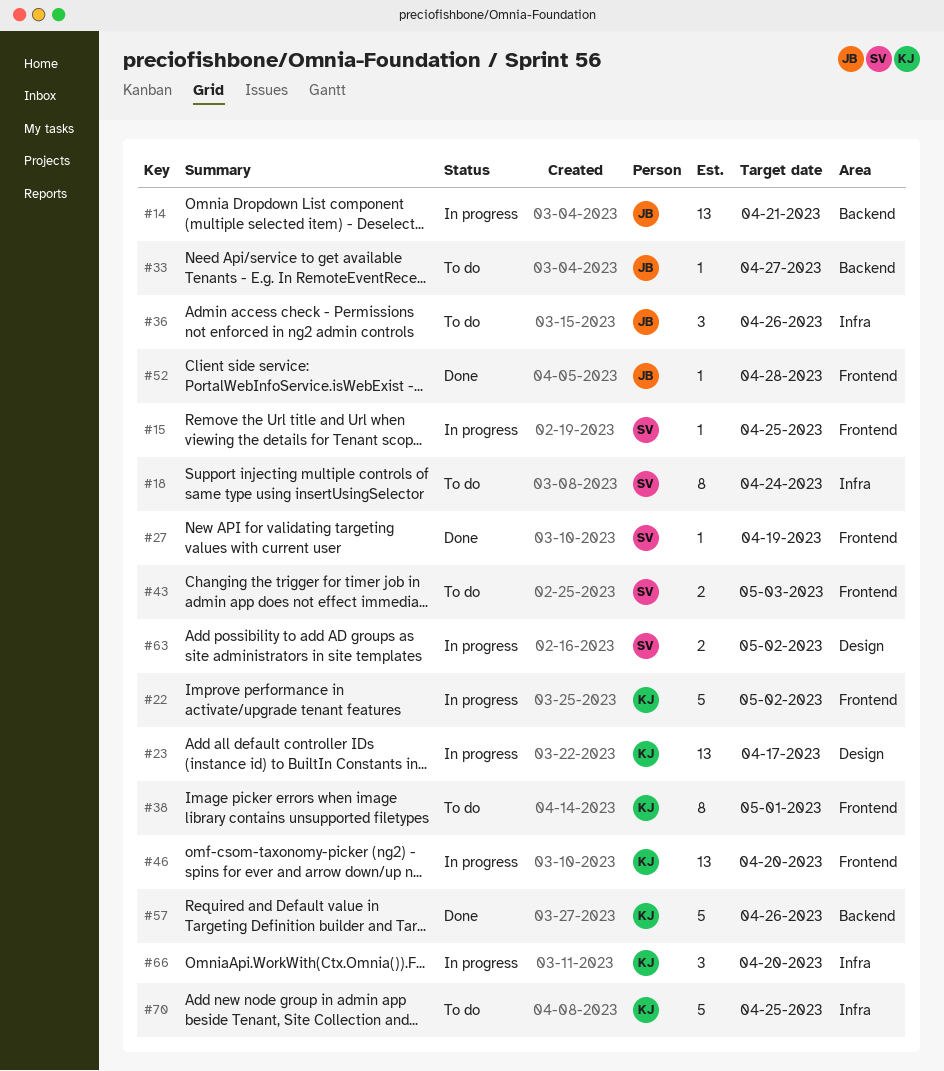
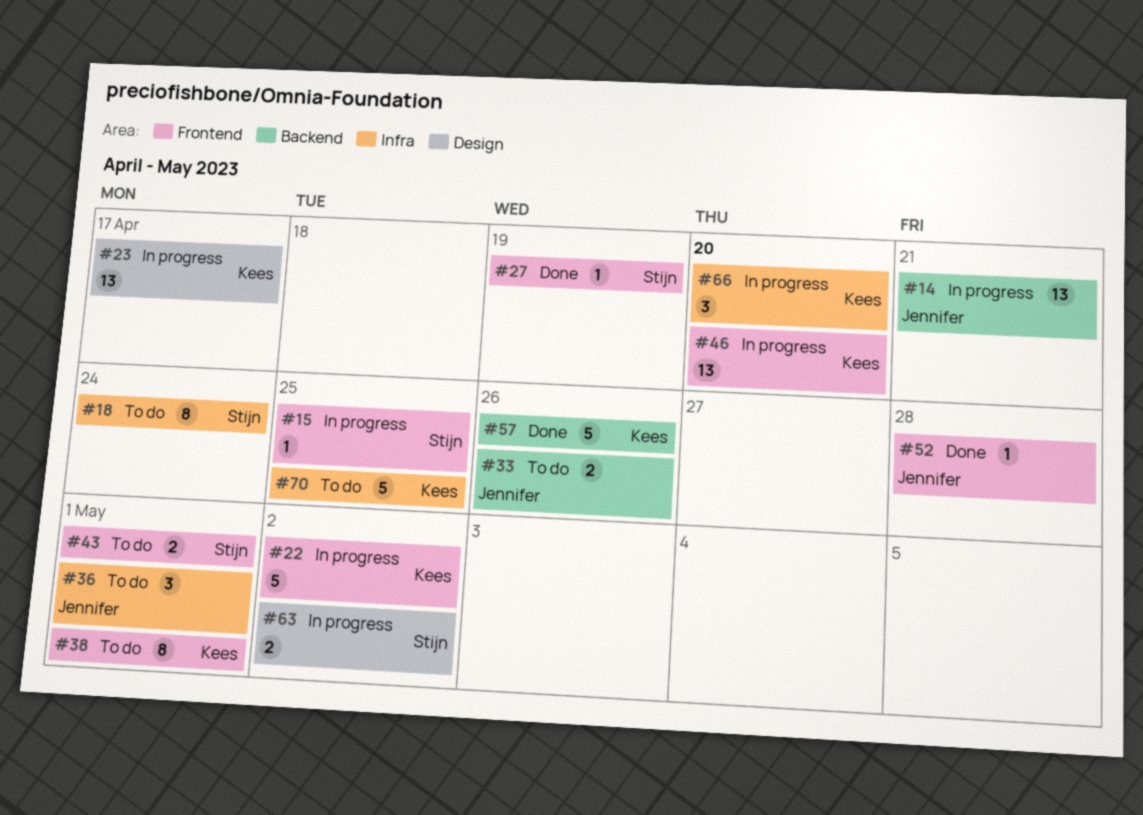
#33, estimate: 1 -> 2
#33, due: Apr 27 -> Apr 26
#36, due: Apr 26 -> May 1
#43, due: May 3 -> May 1

